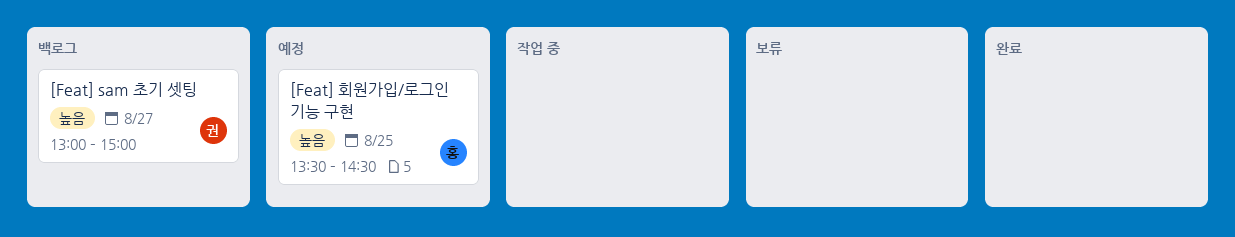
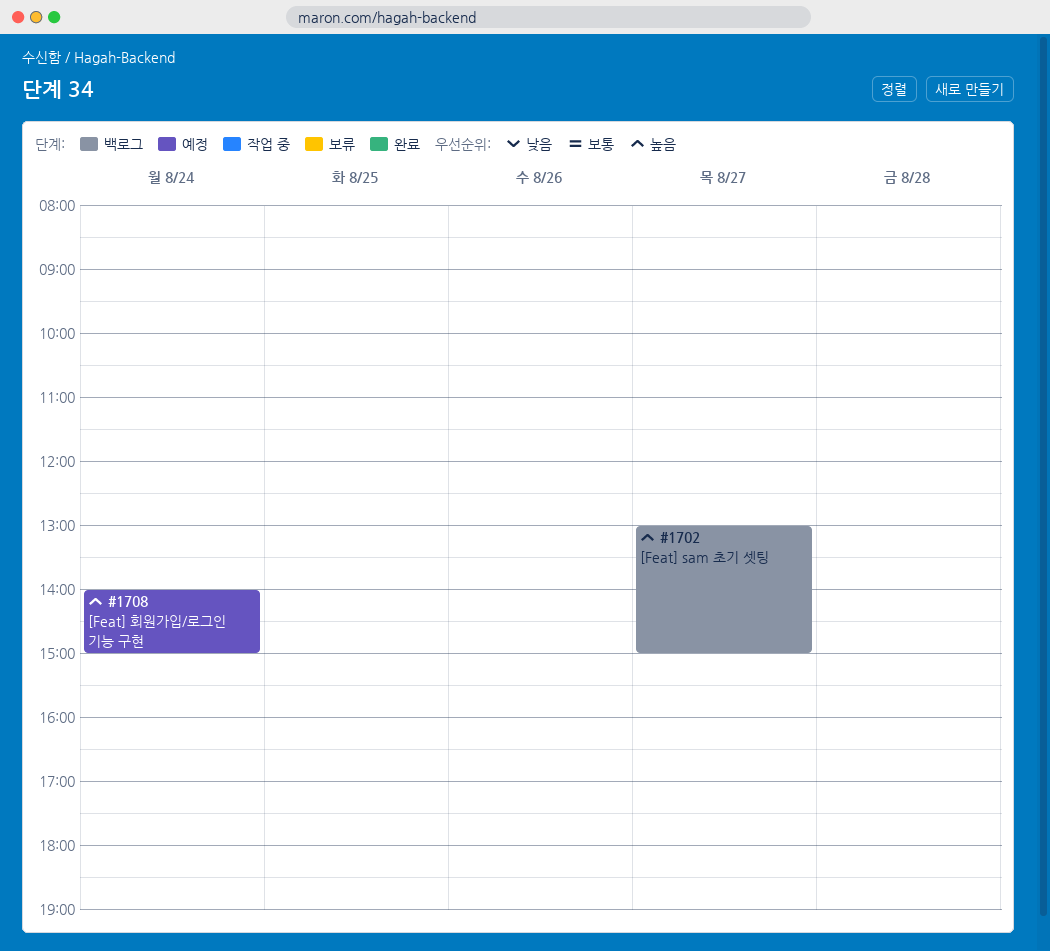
[Feat] 회원가입/로그인 기능 구현, day: Aug 25 -> Aug 24
[Feat] 회원가입/로그인 기능 구현, begins: 13:30 -> 14:00
[Feat] 회원가입/로그인 기능 구현, ends: 14:30 -> 15:00

